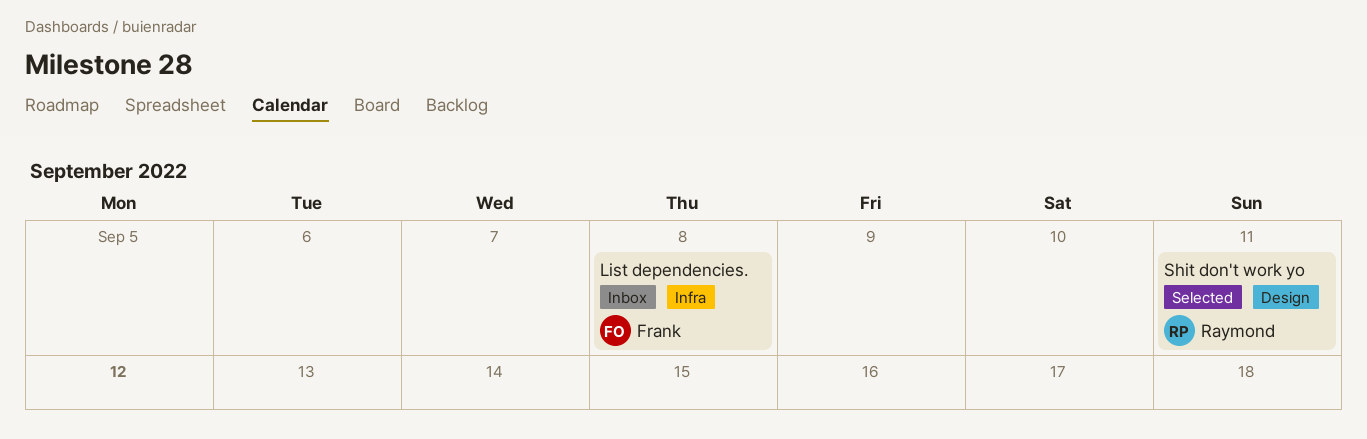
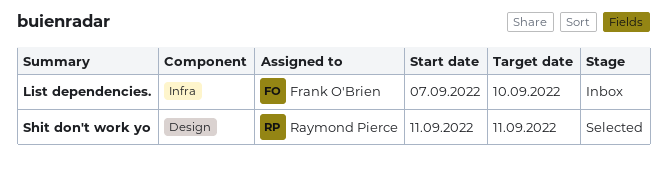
List dependencies., due: Sep 8 -> Sep 10

